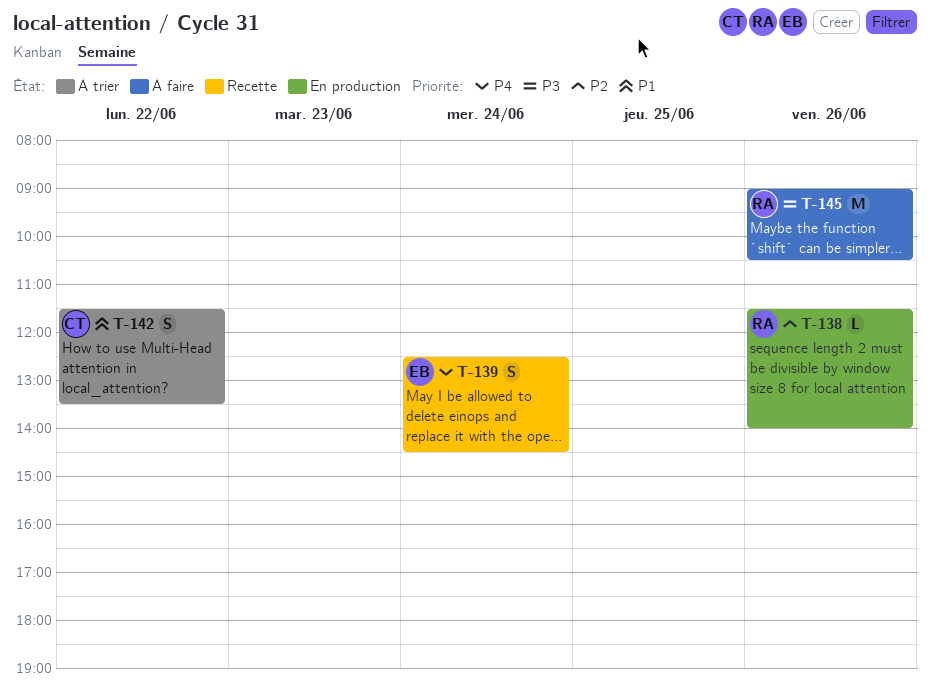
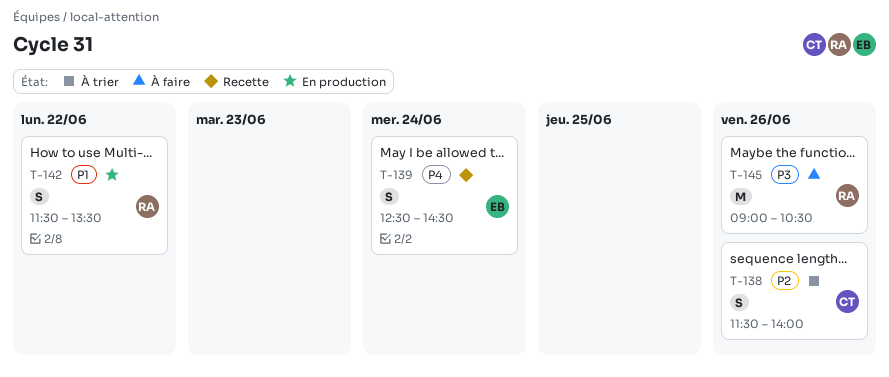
T-138, status: En production -> À trier
T-138, owner: RA -> CT
T-138, estimate: L -> S
T-142, status: À trier -> En production
T-142, owner: CT -> RA

